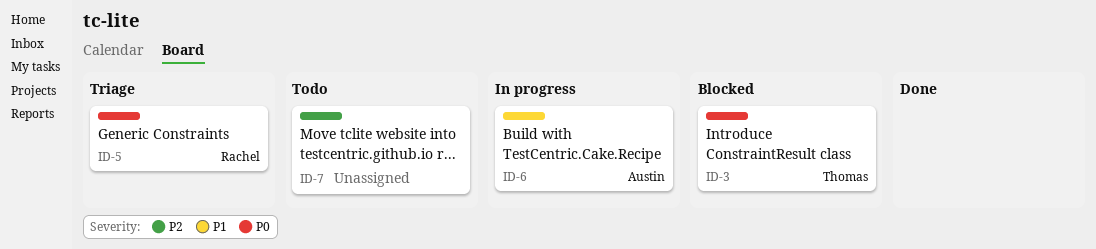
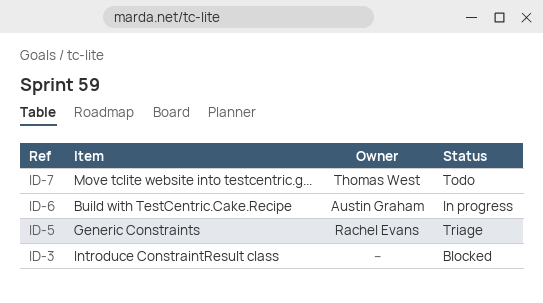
ID-3, owner: Thomas West -> none
ID-7, owner: none -> Thomas West

